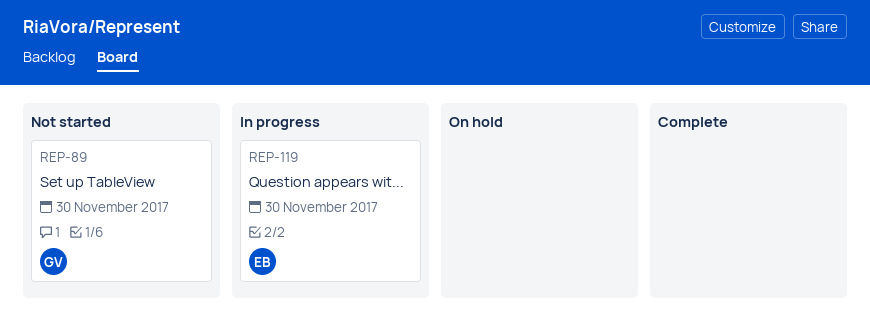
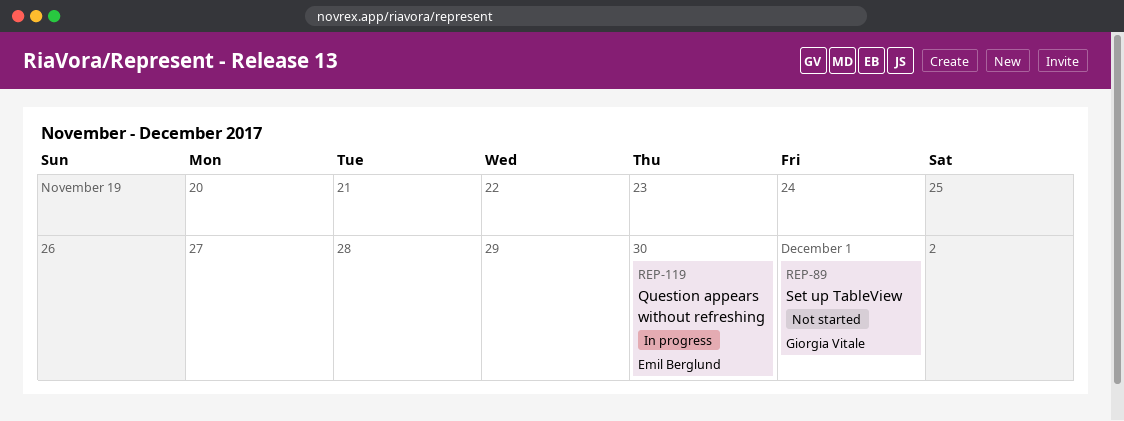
REP-89, due: Nov 30 -> Dec 1

